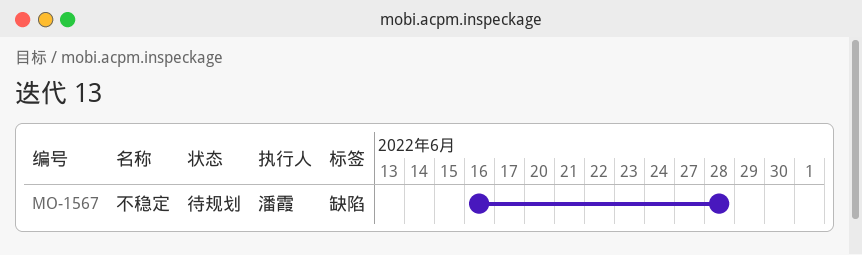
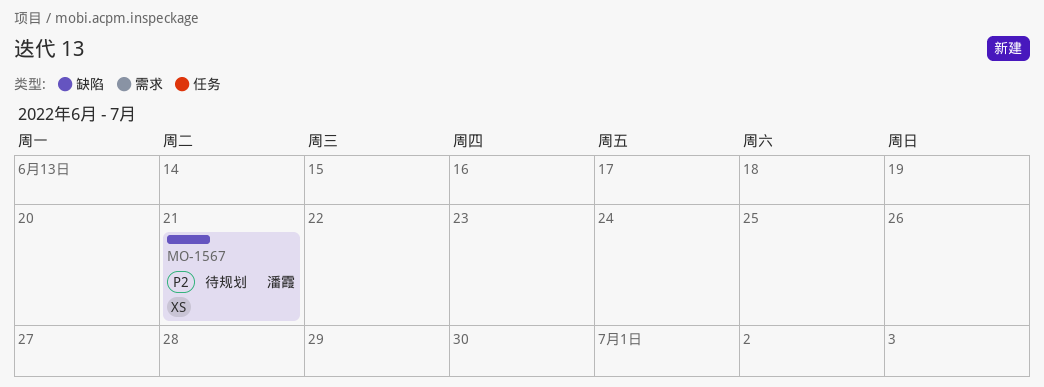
MO-1567, due: Jun 28 -> Jun 21

